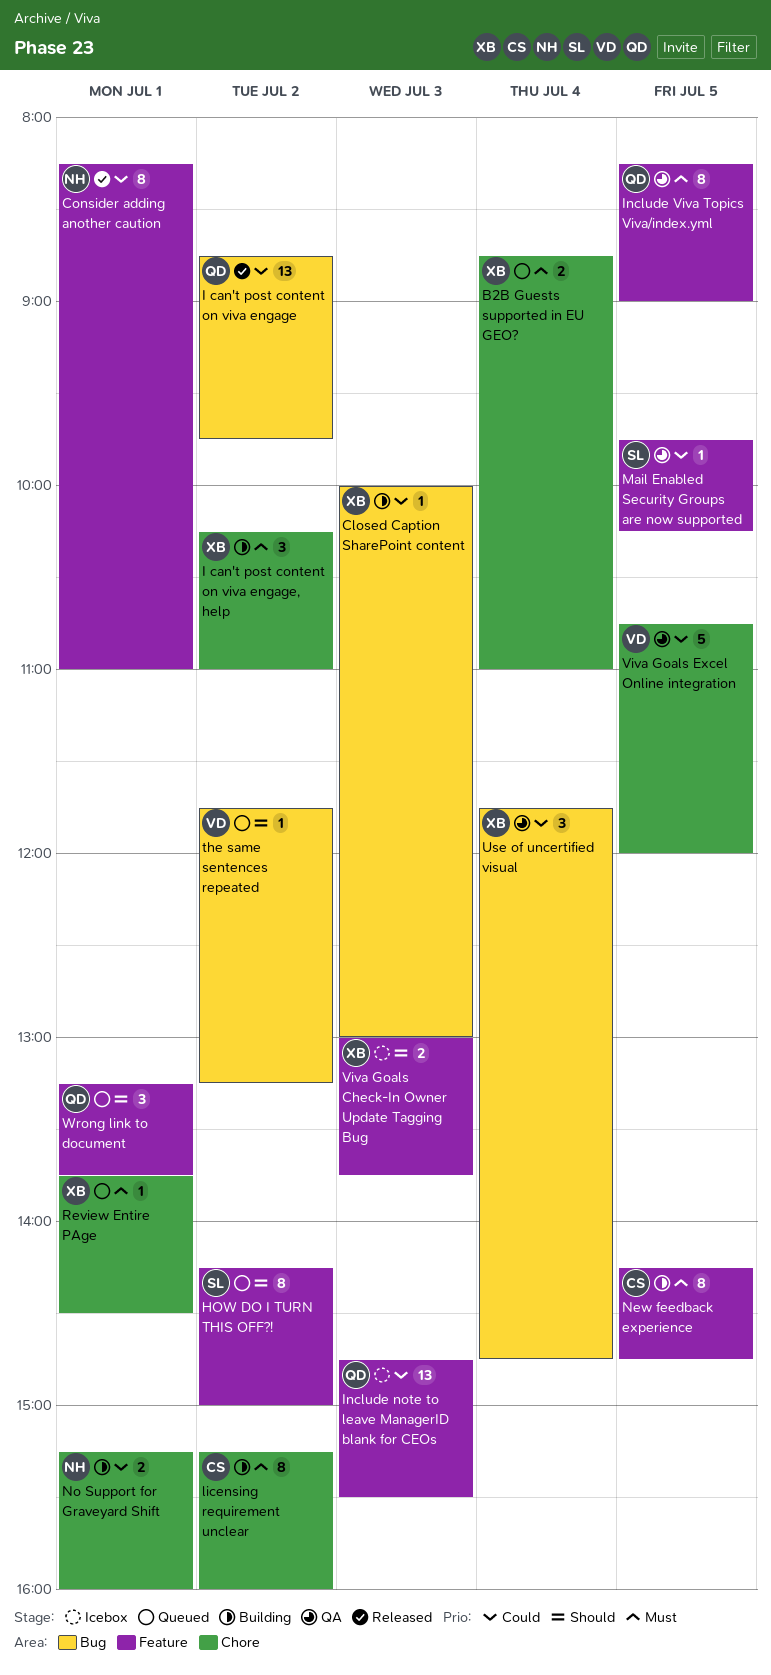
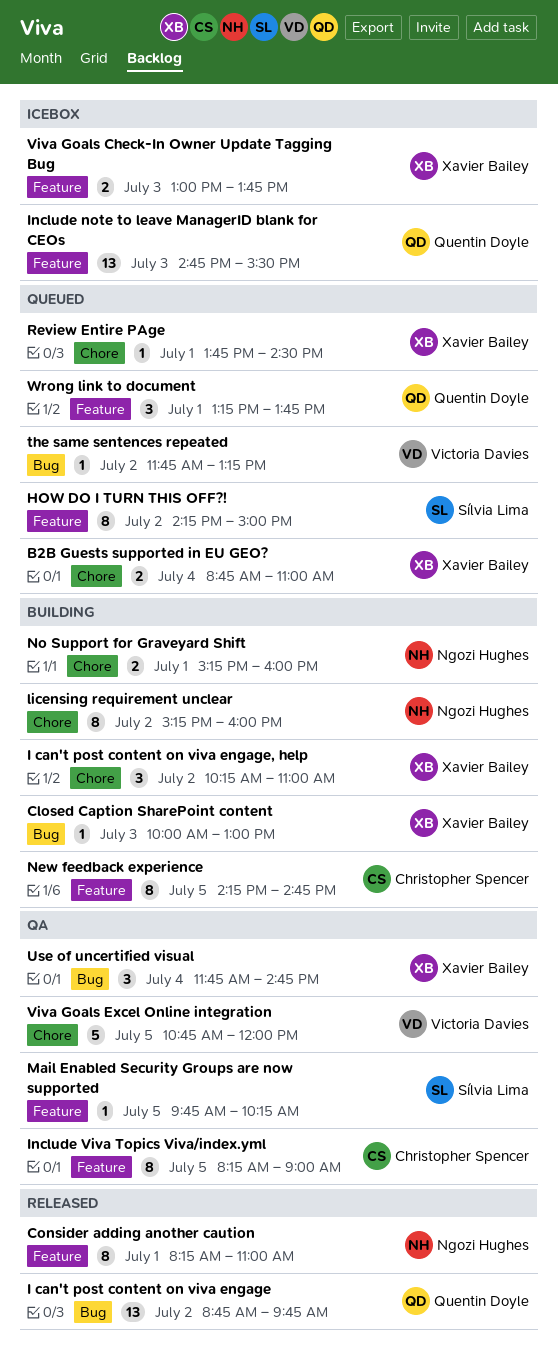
Include Viva Topics Viva/index.yml, owner: Quentin Doyle -> Christopher Spencer
licensing requirement unclear, owner: Christopher Spencer -> Ngozi Hughes

